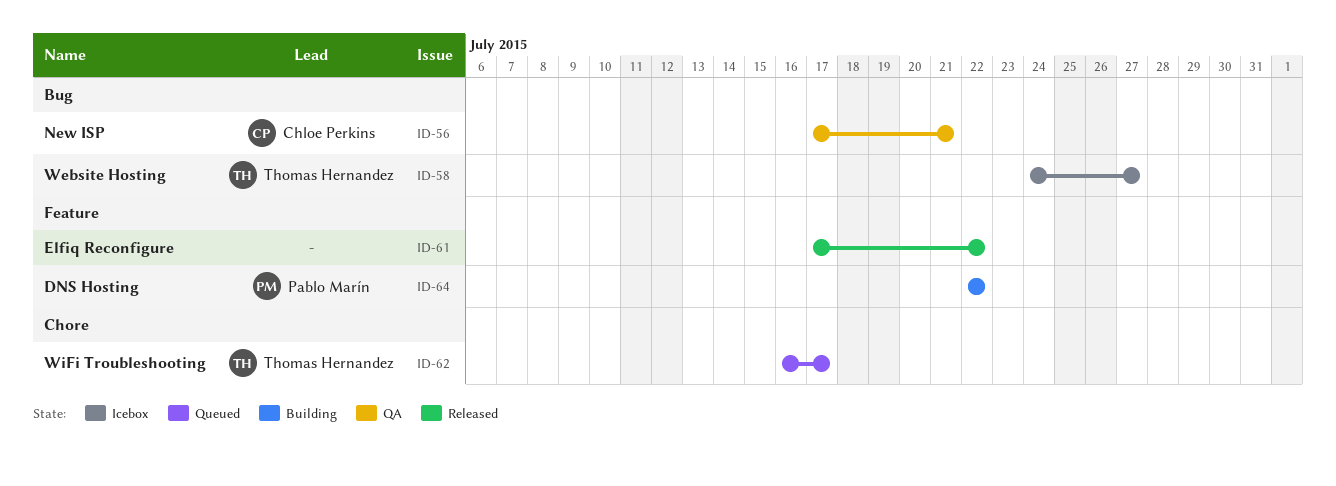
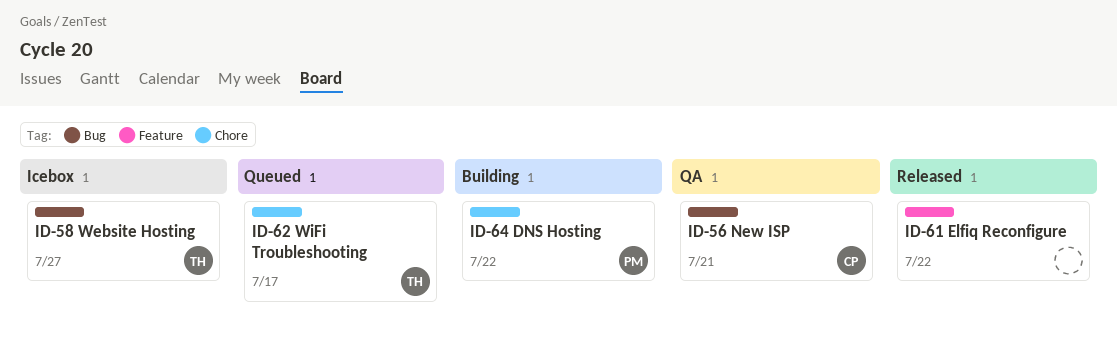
ID-64, label: Feature -> Chore

